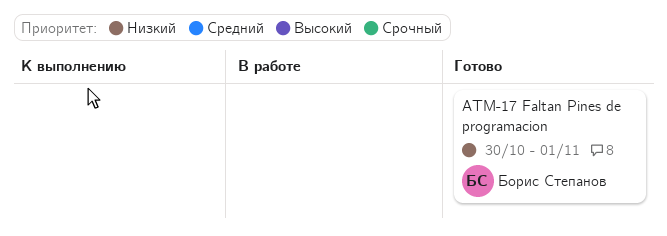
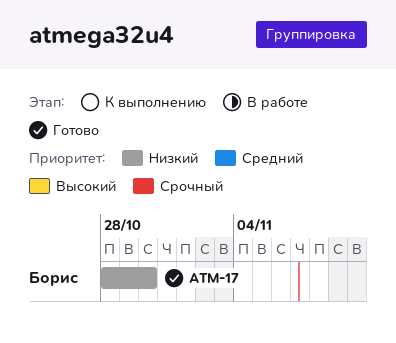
ATM-17, start: Oct 30 -> Oct 28
ATM-17, due: Nov 1 -> Oct 30

